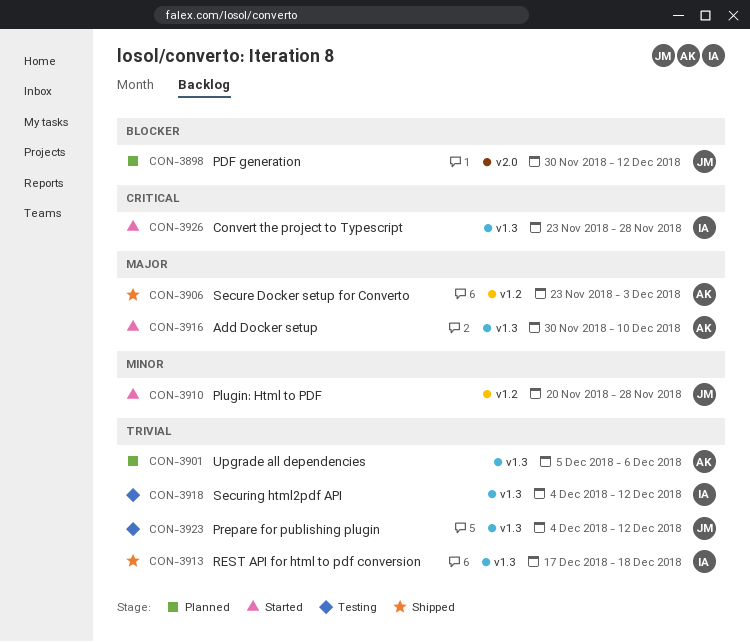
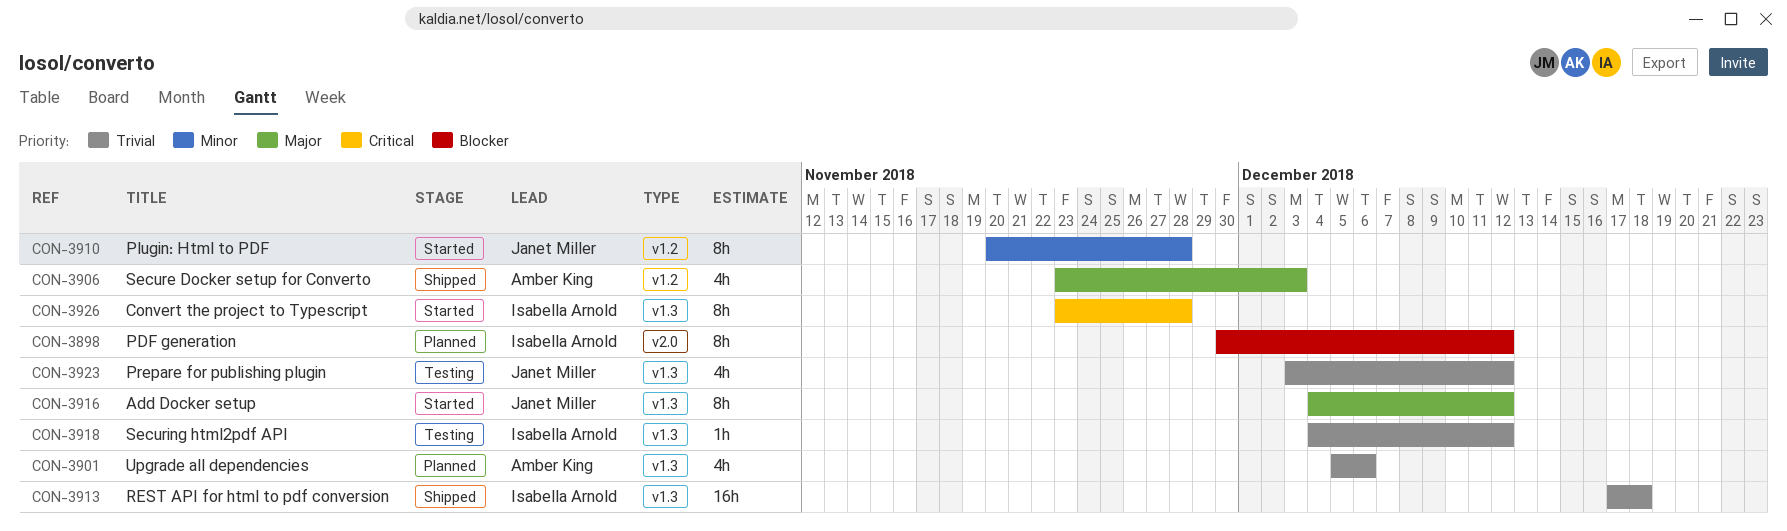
CON-3898, owner: Janet Miller -> Isabella Arnold
CON-3916, owner: Amber King -> Janet Miller
CON-3916, start: Nov 30 -> Dec 4
CON-3916, due: Dec 10 -> Dec 12
CON-3923, start: Dec 4 -> Dec 3

